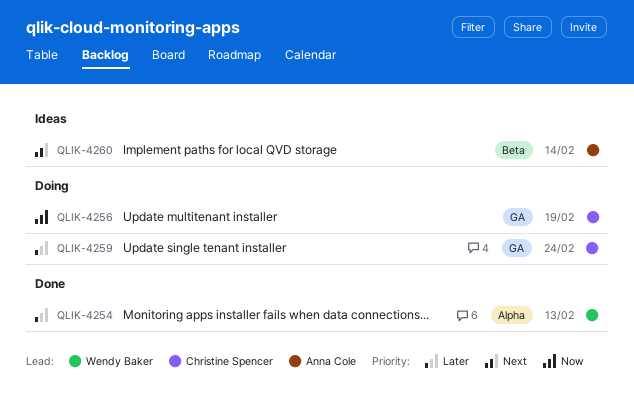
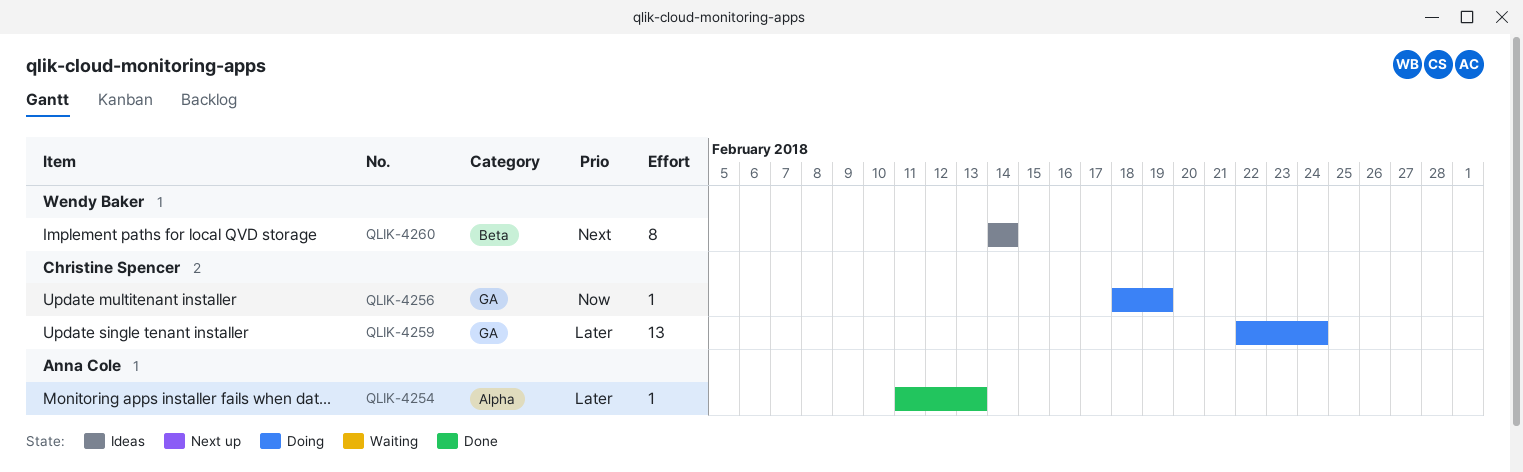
QLIK-4254, owner: Wendy Baker -> Anna Cole
QLIK-4260, owner: Anna Cole -> Wendy Baker

